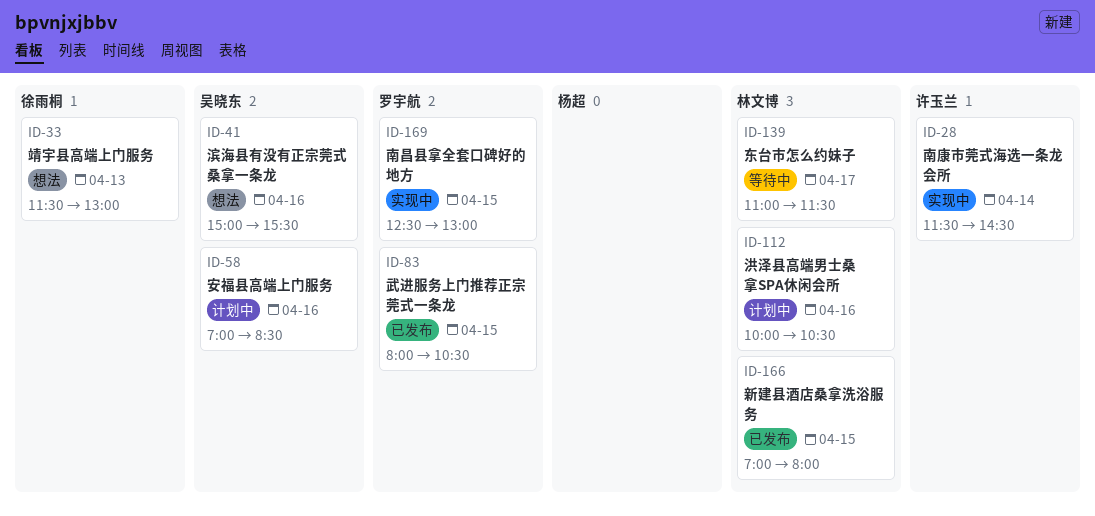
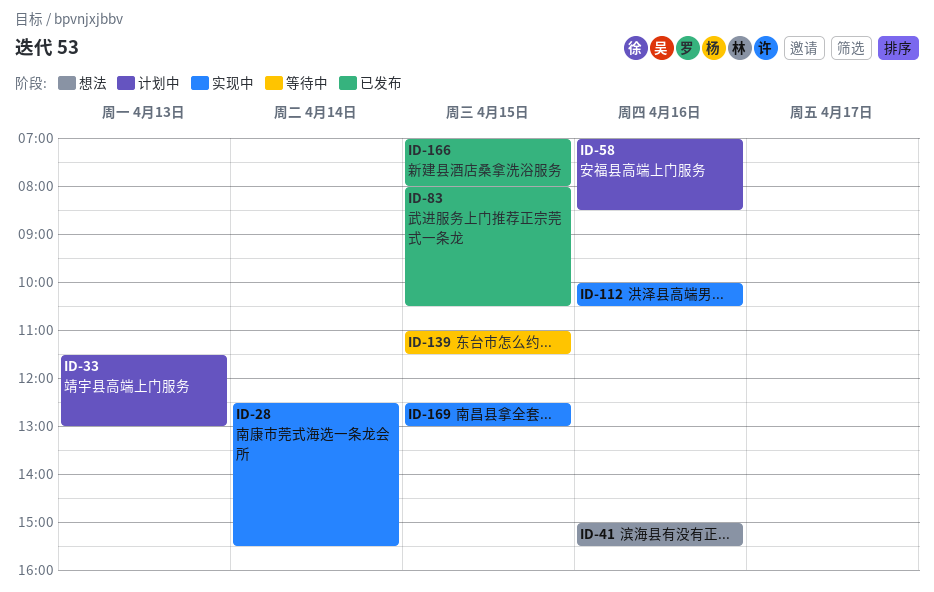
ID-28, begins: 11:30 -> 12:30
ID-28, ends: 14:30 -> 15:30
ID-33, status: 想法 -> 计划中
ID-112, status: 计划中 -> 实现中
ID-139, day: Apr 17 -> Apr 15

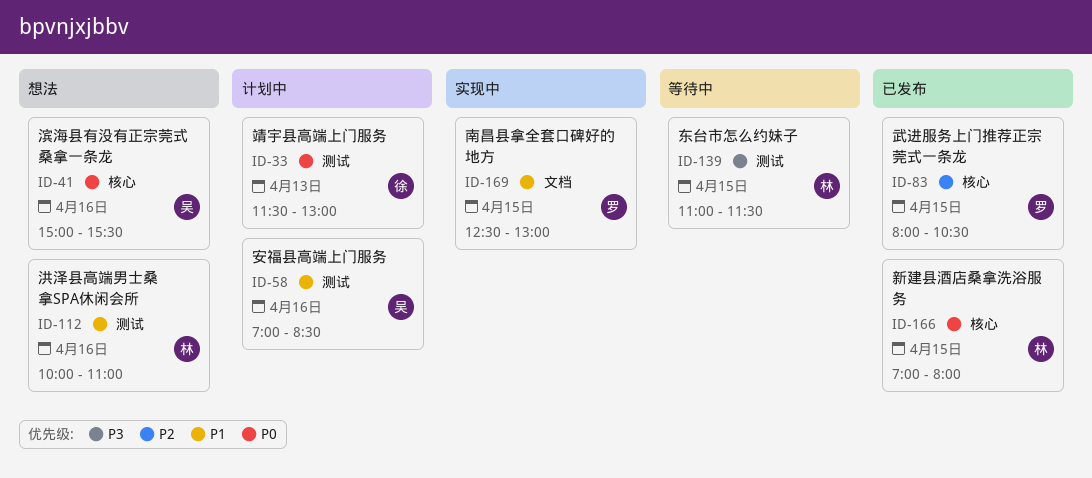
ID-28: present -> none
ID-112, status: 实现中 -> 想法
ID-112, ends: 10:30 -> 11:00

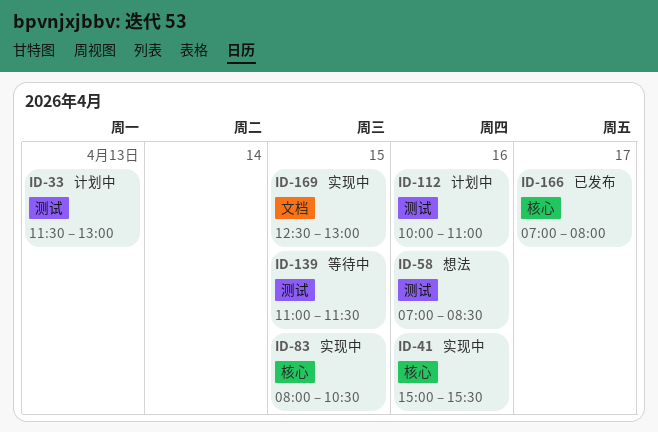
ID-41, status: 想法 -> 实现中
ID-58, status: 计划中 -> 想法
ID-83, status: 已发布 -> 实现中
ID-112, status: 想法 -> 计划中
ID-166, day: Apr 15 -> Apr 17

